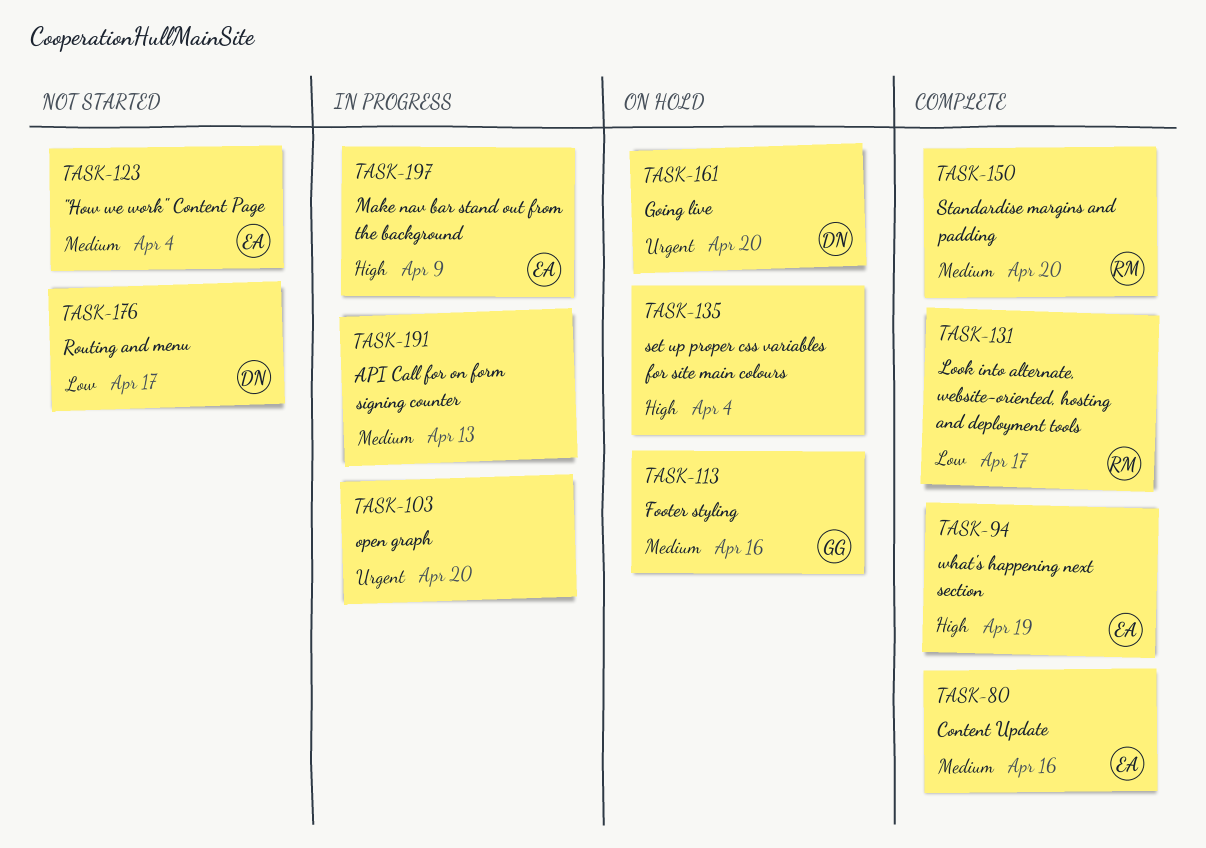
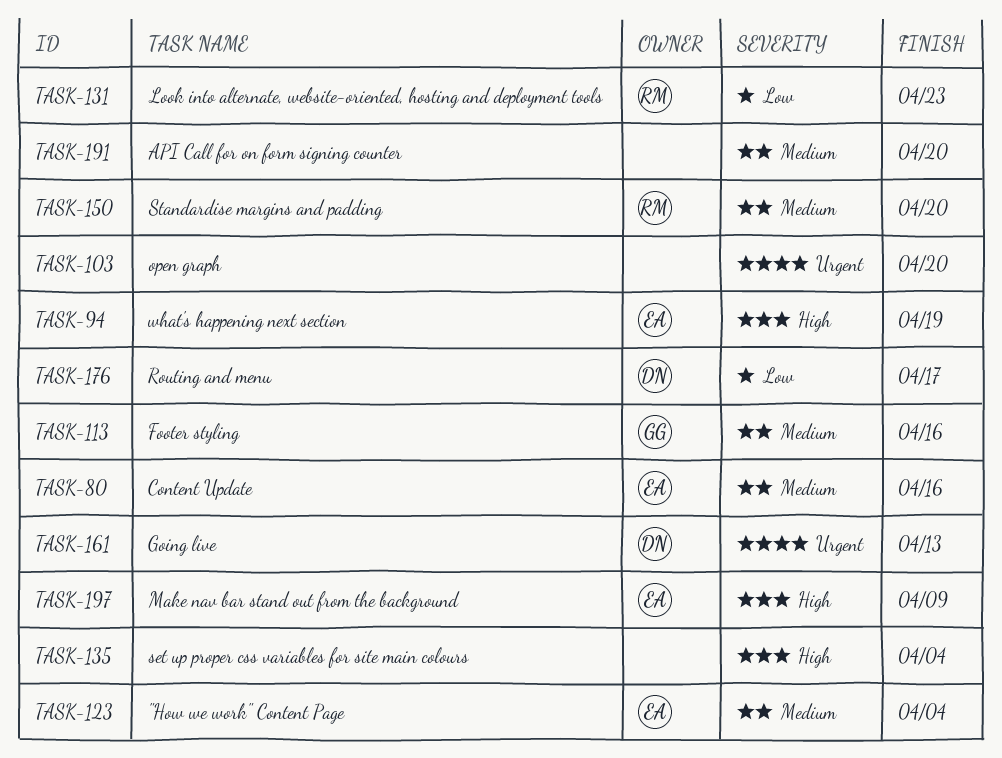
TASK-131, due: Apr 17 -> Apr 23
TASK-161, due: Apr 20 -> Apr 13
TASK-191, due: Apr 13 -> Apr 20

